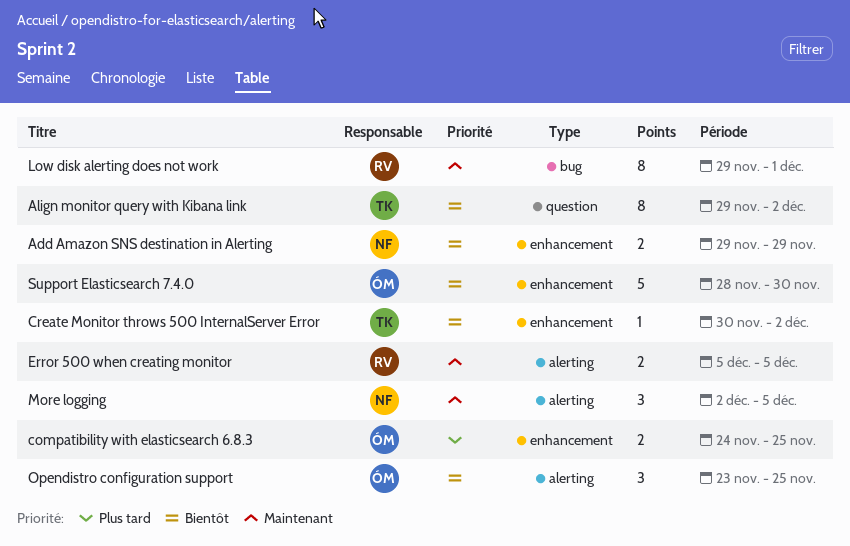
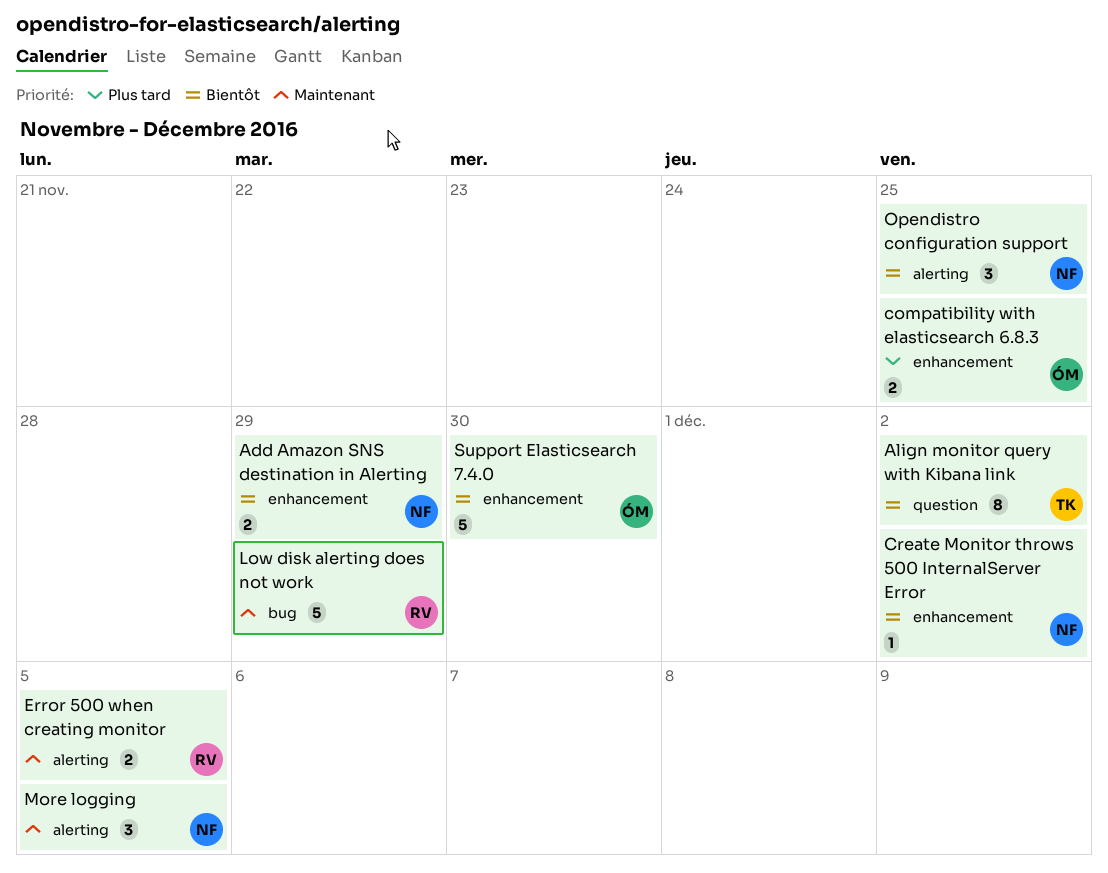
Create Monitor throws 500 InternalServer Error, owner: TK -> NF
Low disk alerting does not work, estimate: 8 -> 5
Low disk alerting does not work, due: Dec 1 -> Nov 29
Opendistro configuration support, owner: ÓM -> NF

